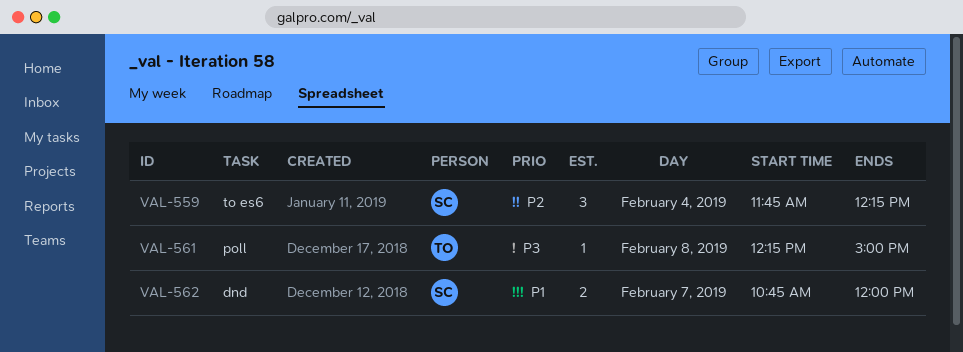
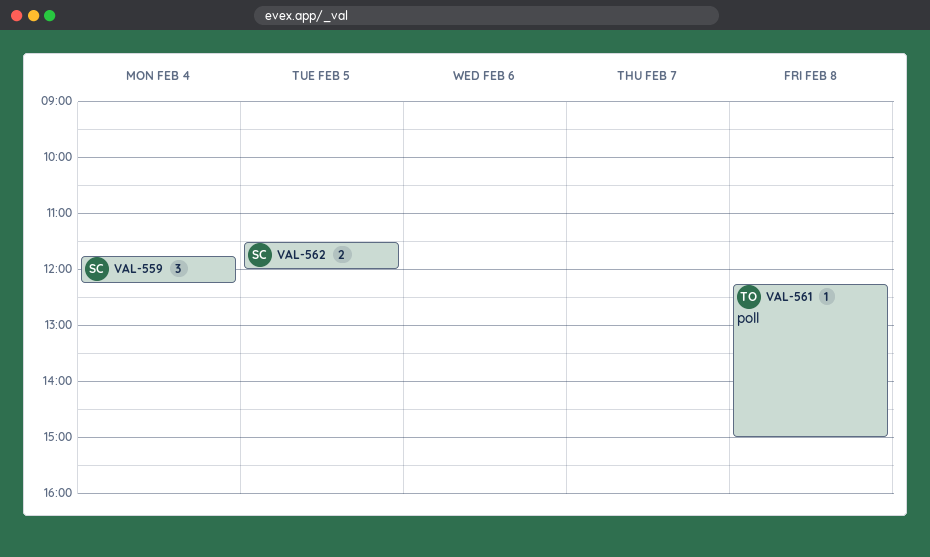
VAL-562, day: Feb 7 -> Feb 5
VAL-562, begins: 10:45 -> 11:30

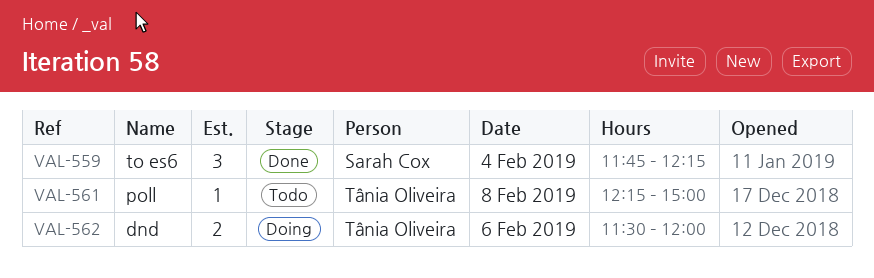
VAL-562, owner: Sarah Cox -> Tânia Oliveira
VAL-562, day: Feb 5 -> Feb 6

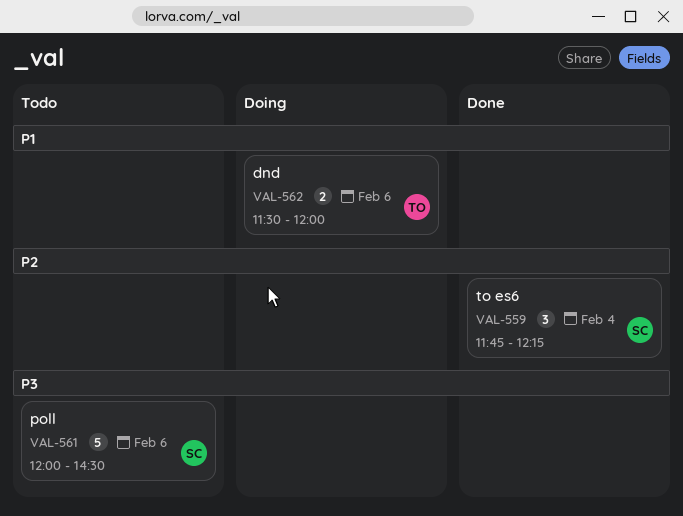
VAL-561, owner: Tânia Oliveira -> Sarah Cox
VAL-561, estimate: 1 -> 5
VAL-561, day: Feb 8 -> Feb 6
VAL-561, begins: 12:15 -> 12:00
VAL-561, ends: 15:00 -> 14:30

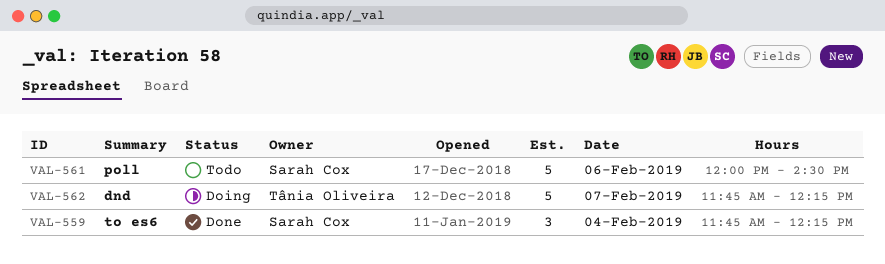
VAL-562, estimate: 2 -> 5
VAL-562, day: Feb 6 -> Feb 7
VAL-562, begins: 11:30 -> 11:45
VAL-562, ends: 12:00 -> 12:15

